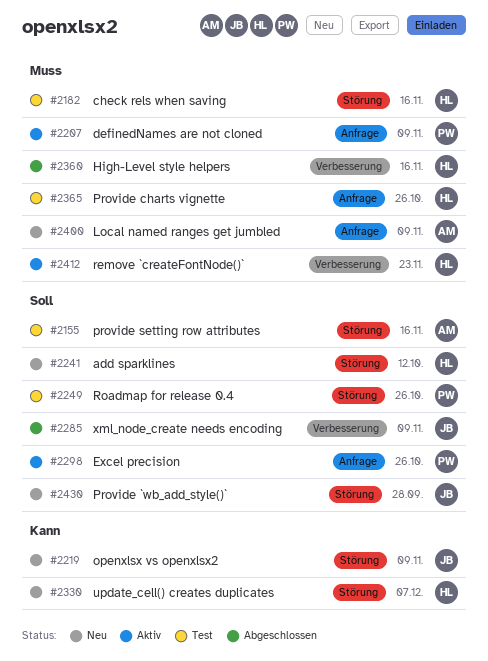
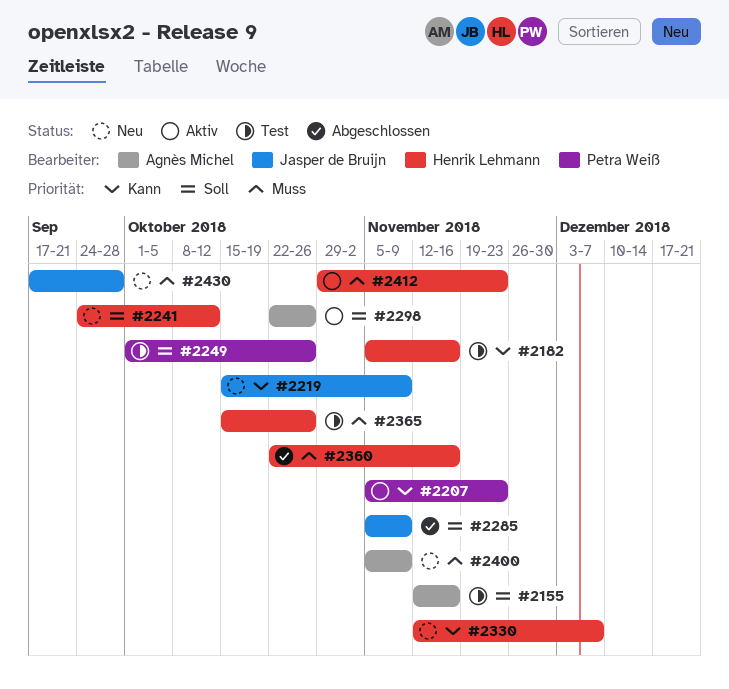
#2182, priority: Muss -> Kann
#2207, priority: Muss -> Kann
#2207, due: Nov 9 -> Nov 23
#2298, owner: Petra Weiß -> Agnès Michel
#2430, priority: Soll -> Muss

